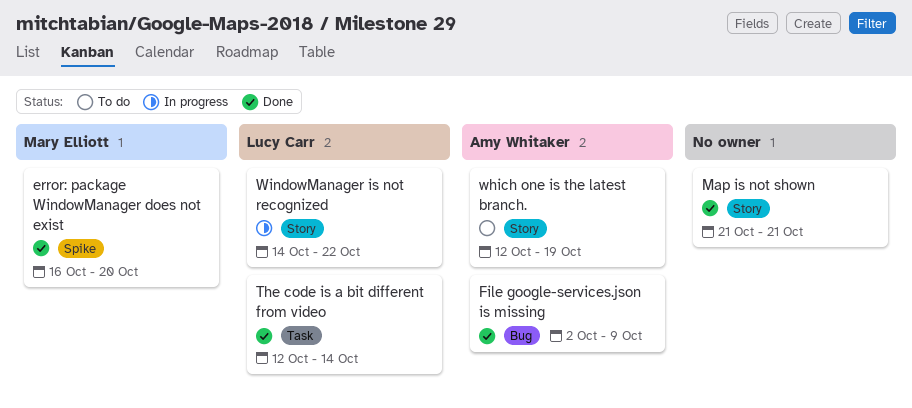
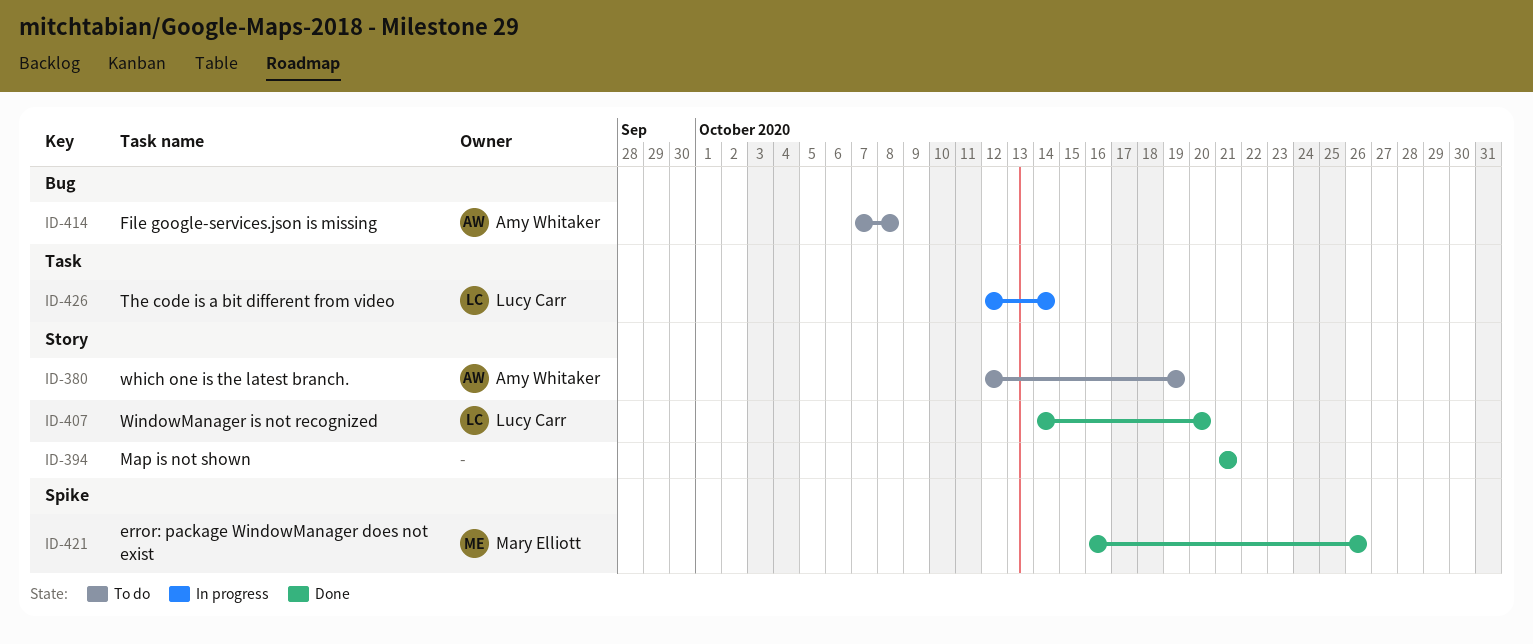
error: package WindowManager does not exist, due: Oct 20 -> Oct 26
File google-services.json is missing, status: Done -> To do
File google-services.json is missing, start: Oct 2 -> Oct 7
File google-services.json is missing, due: Oct 9 -> Oct 8
The code is a bit different from video, status: Done -> In progress
WindowManager is not recognized, status: In progress -> Done
WindowManager is not recognized, due: Oct 22 -> Oct 20

